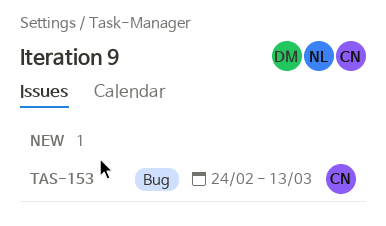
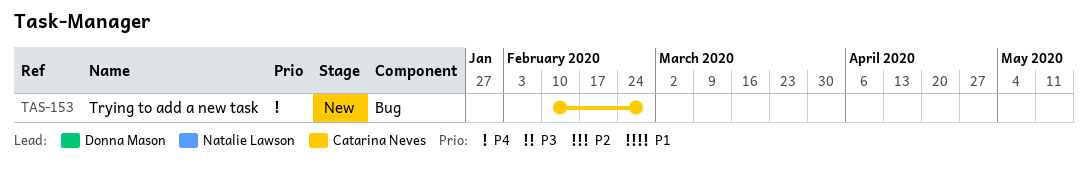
TAS-153, start: Feb 24 -> Feb 10
TAS-153, due: Mar 13 -> Feb 28

